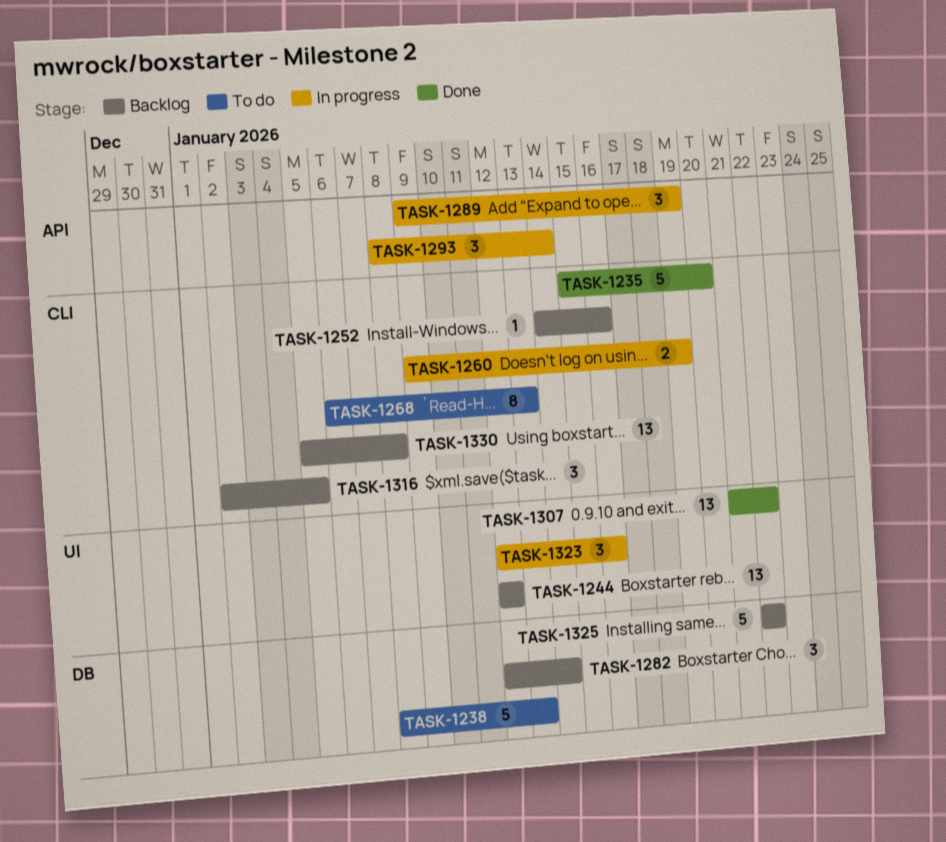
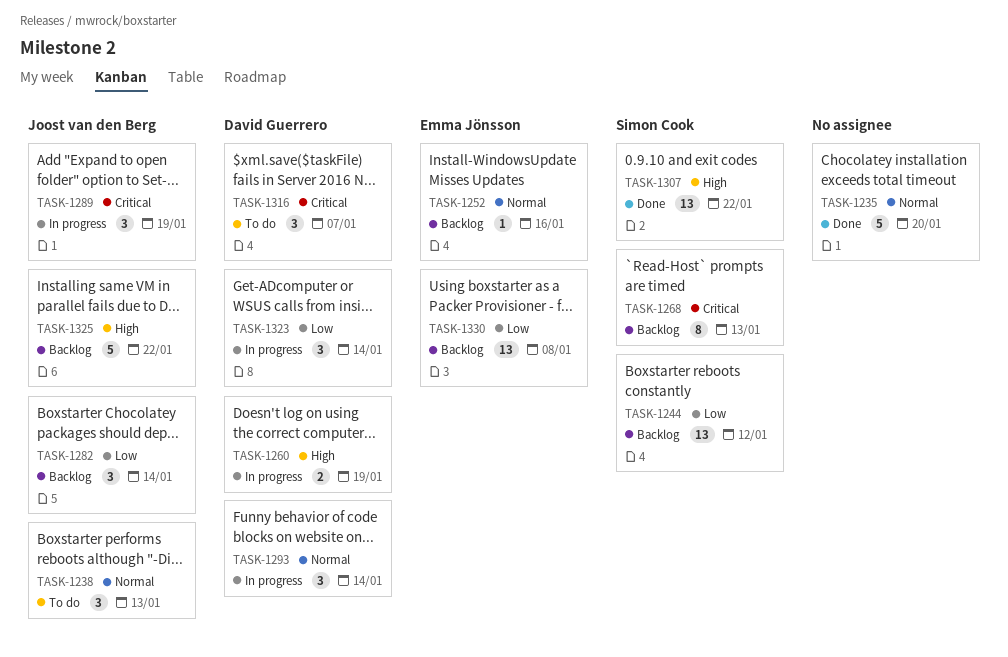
TASK-1238, estimate: 5 -> 3
TASK-1268, status: To do -> Backlog
TASK-1316, status: Backlog -> To do
TASK-1316, due: Jan 5 -> Jan 7
TASK-1323, due: Jan 16 -> Jan 14

